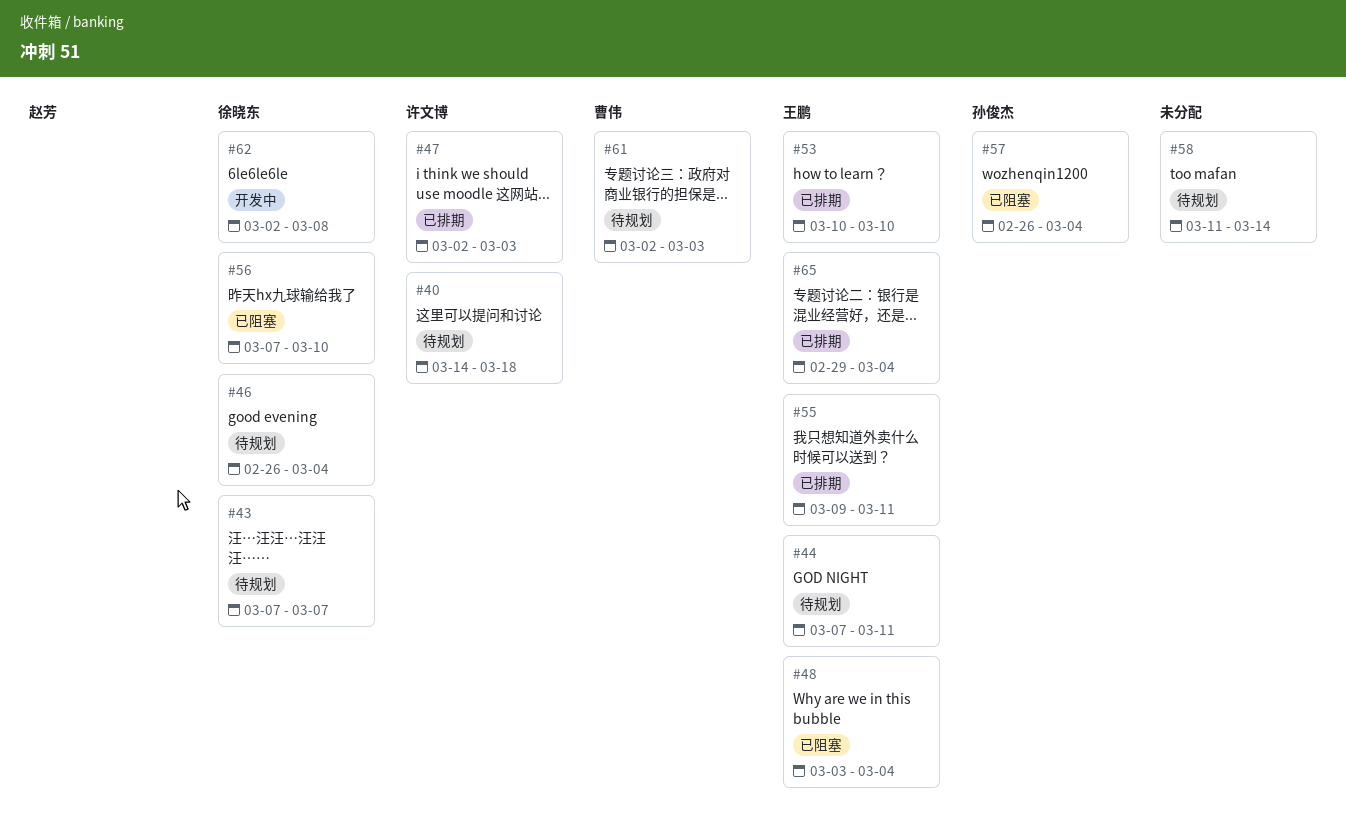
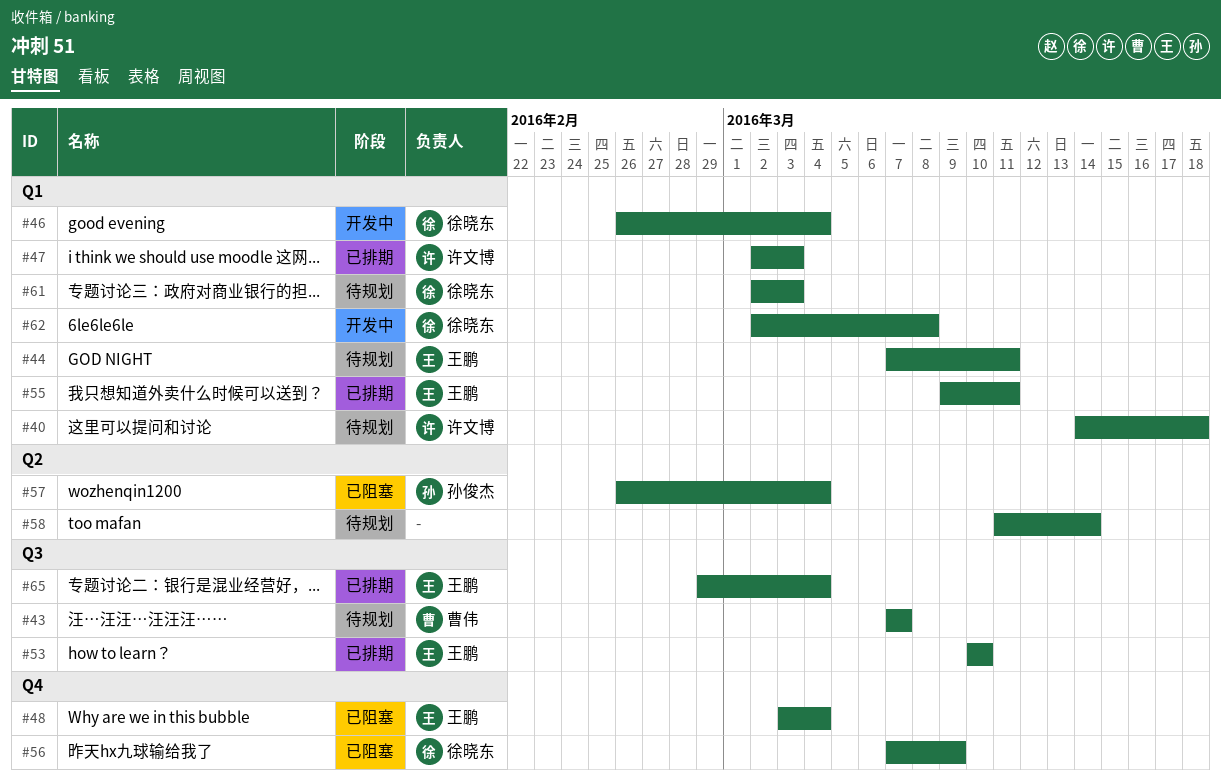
#43, owner: 徐晓东 -> 曹伟
#46, status: 待规划 -> 开发中
#56, due: Mar 10 -> Mar 9
#61, owner: 曹伟 -> 徐晓东

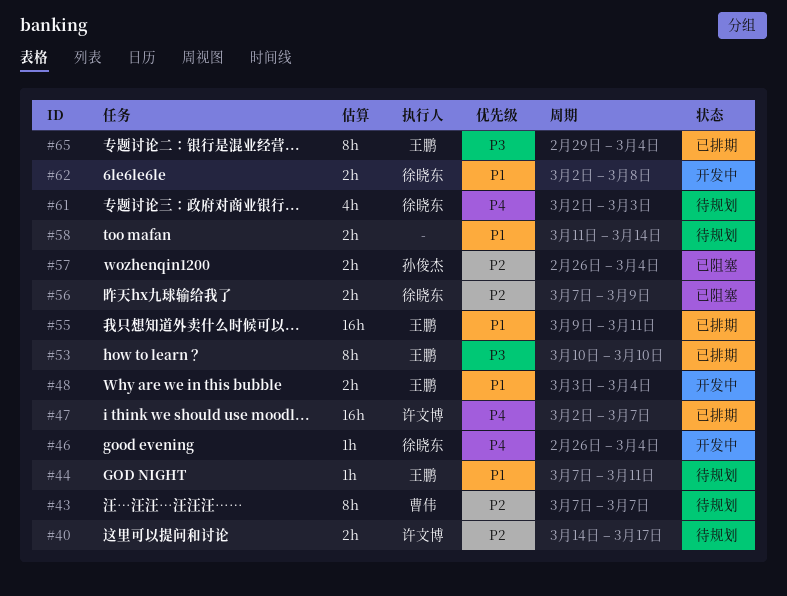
#40, due: Mar 18 -> Mar 17
#47, due: Mar 3 -> Mar 7
#48, status: 已阻塞 -> 开发中

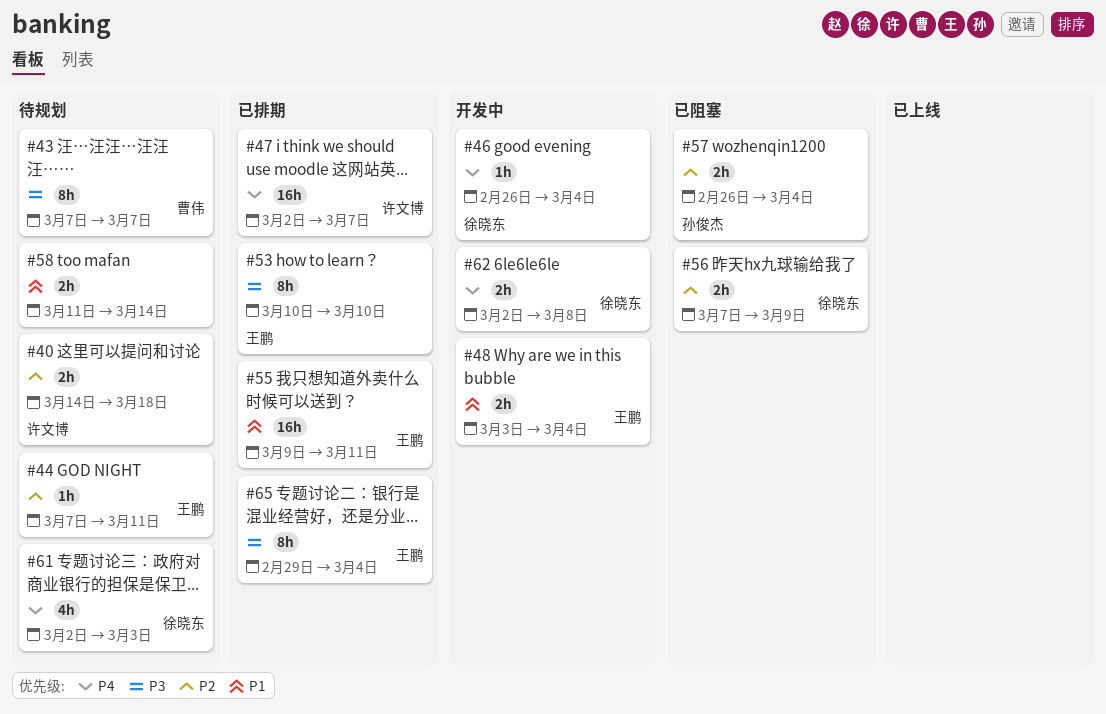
#40, due: Mar 17 -> Mar 18
#43, priority: P2 -> P3
#44, priority: P1 -> P2
#62, priority: P1 -> P4

